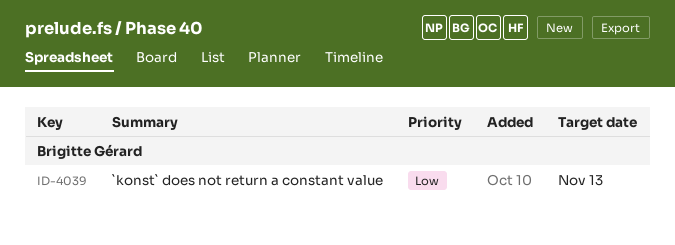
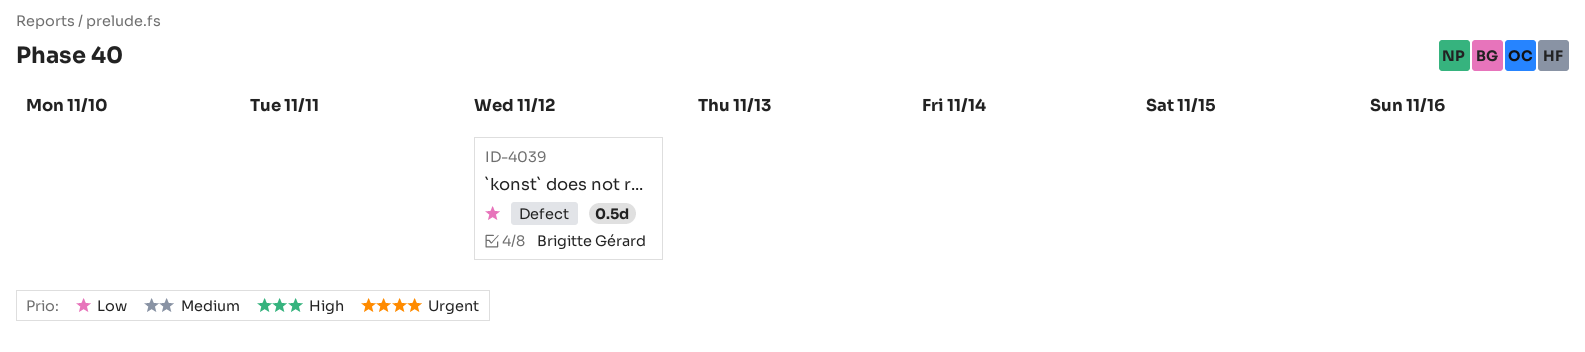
ID-4039, due: Nov 13 -> Nov 12

